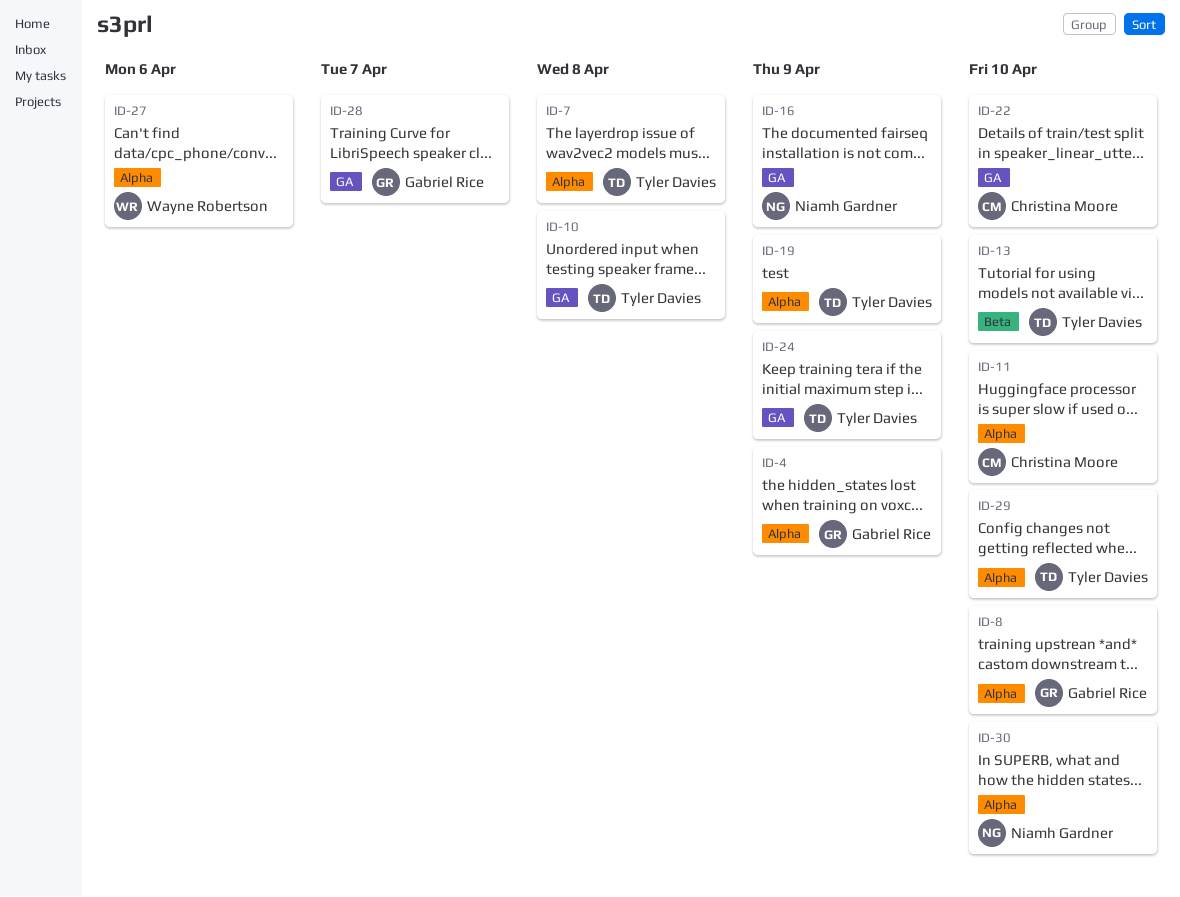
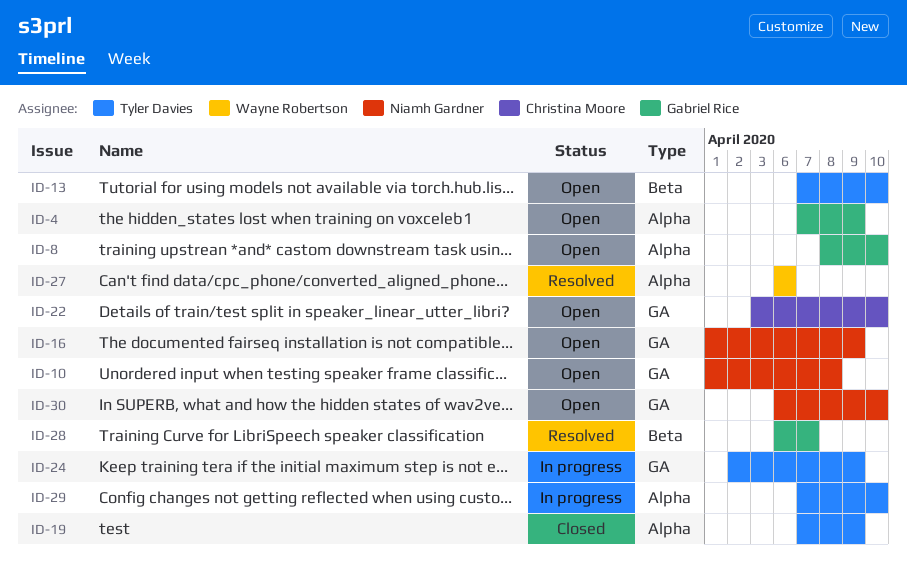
ID-7: present -> none
ID-10, owner: Tyler Davies -> Niamh Gardner
ID-11: present -> none
ID-28, label: GA -> Beta
ID-30, label: Alpha -> GA

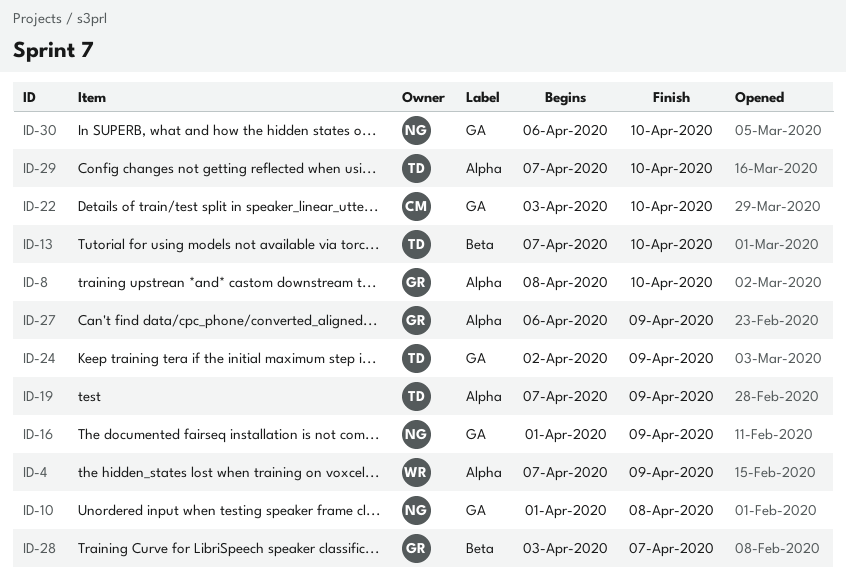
ID-4, owner: Gabriel Rice -> Wayne Robertson
ID-27, owner: Wayne Robertson -> Gabriel Rice
ID-27, due: Apr 6 -> Apr 9
ID-28, start: Apr 6 -> Apr 3

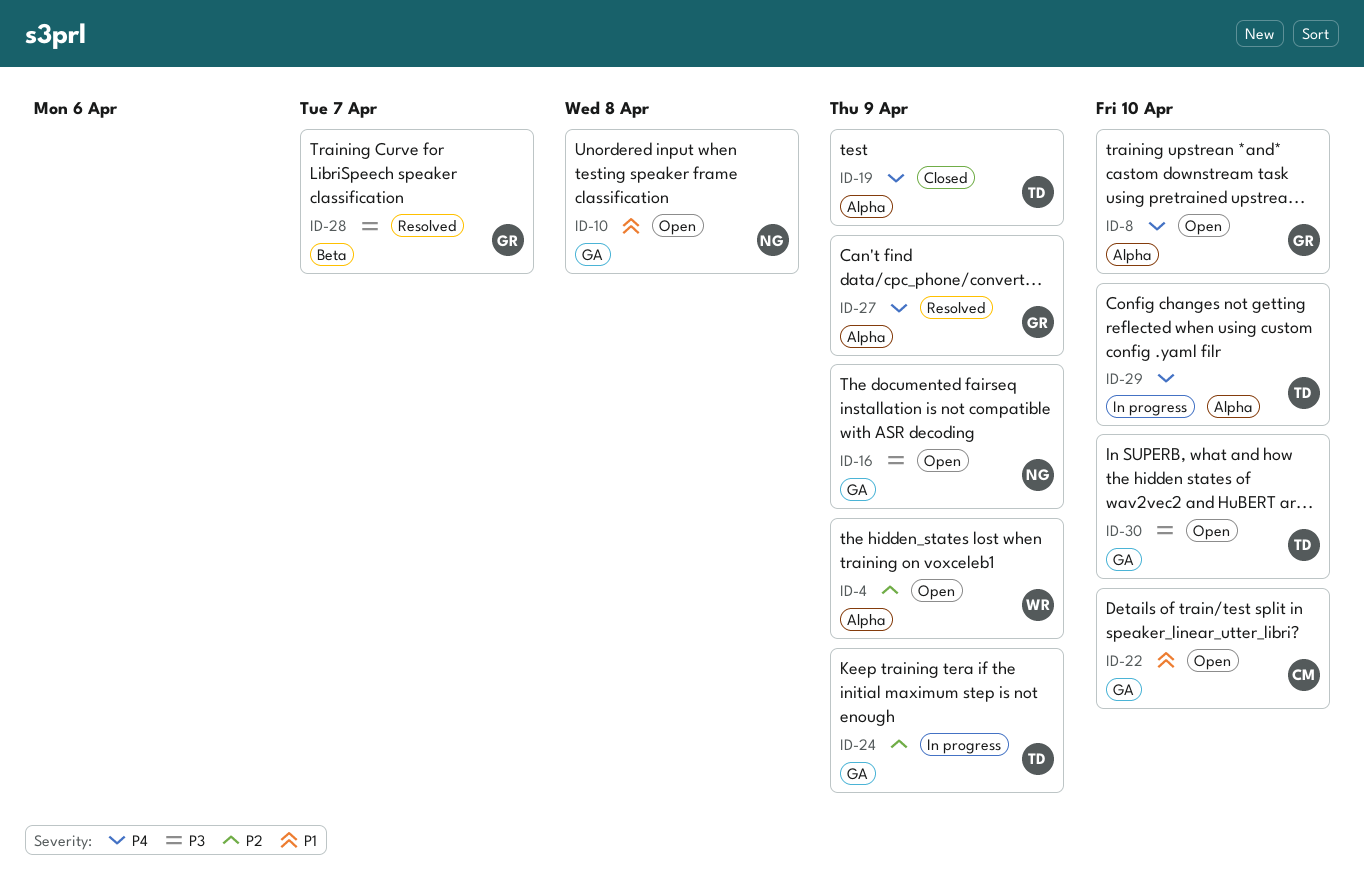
ID-13: present -> none
ID-30, owner: NG -> TD

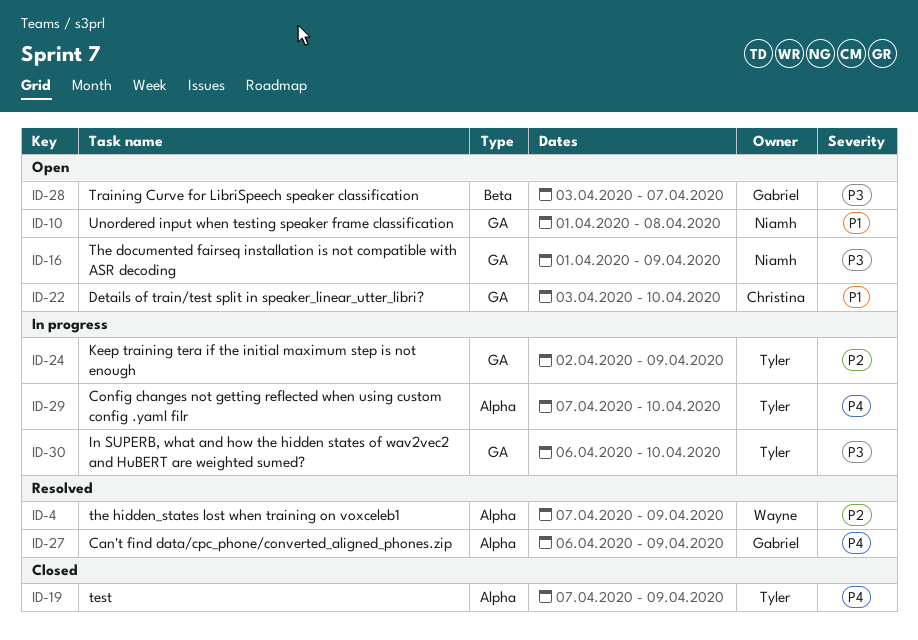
ID-4, status: Open -> Resolved
ID-8: present -> none
ID-28, status: Resolved -> Open
ID-30, status: Open -> In progress

